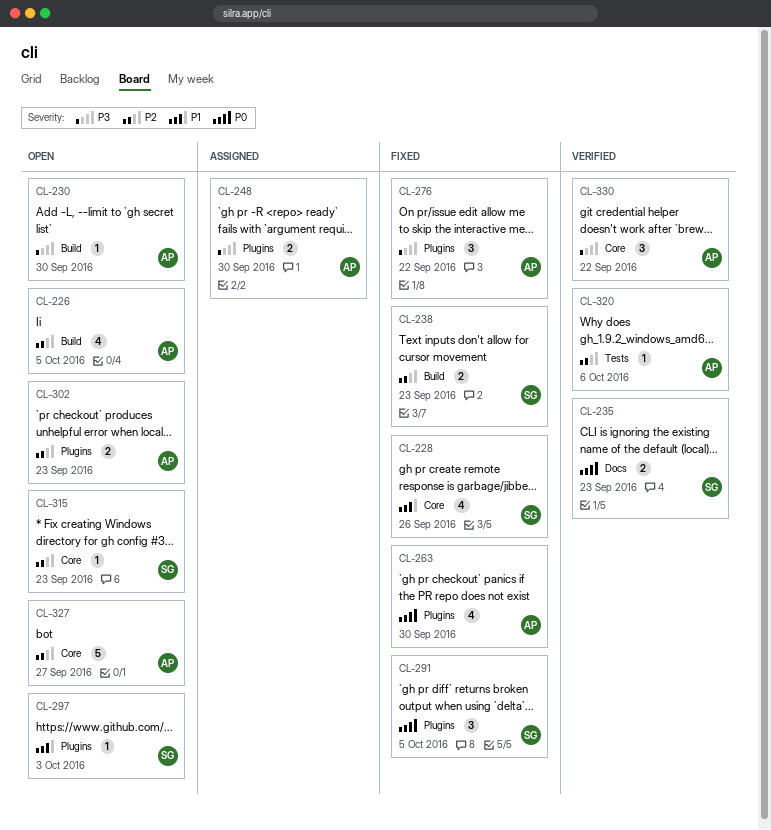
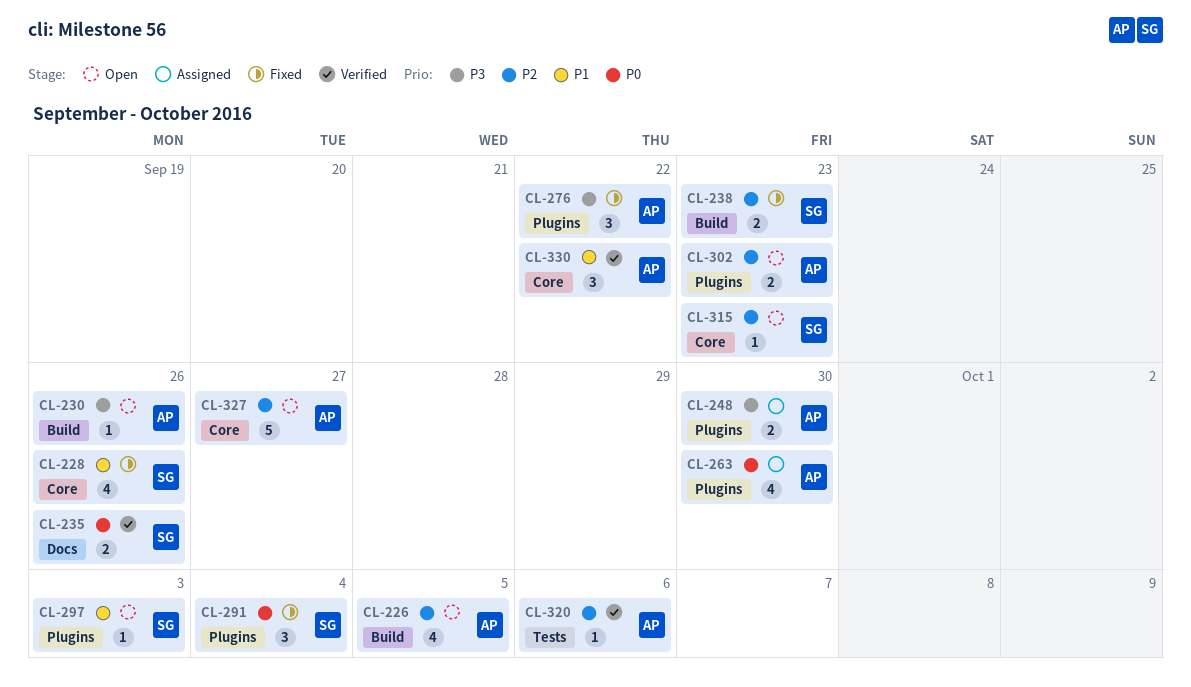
CL-230, due: Sep 30 -> Sep 26
CL-235, due: Sep 23 -> Sep 26
CL-263, status: Fixed -> Assigned
CL-291, due: Oct 5 -> Oct 4
CL-330, priority: P3 -> P1

